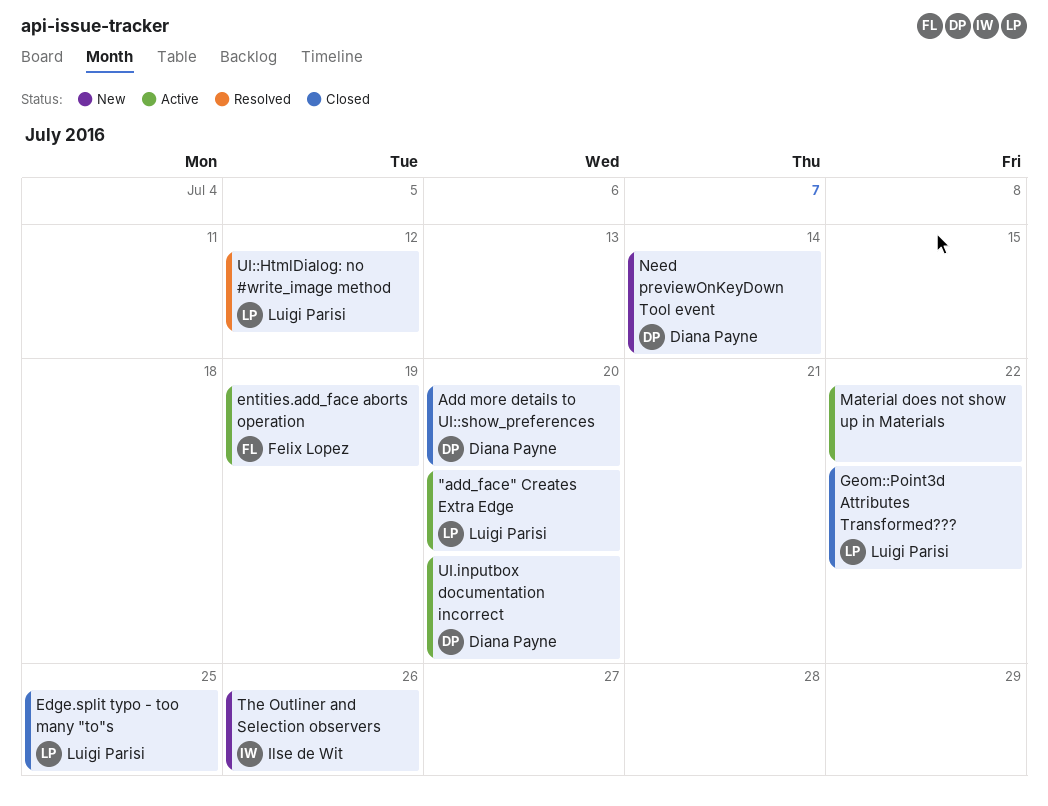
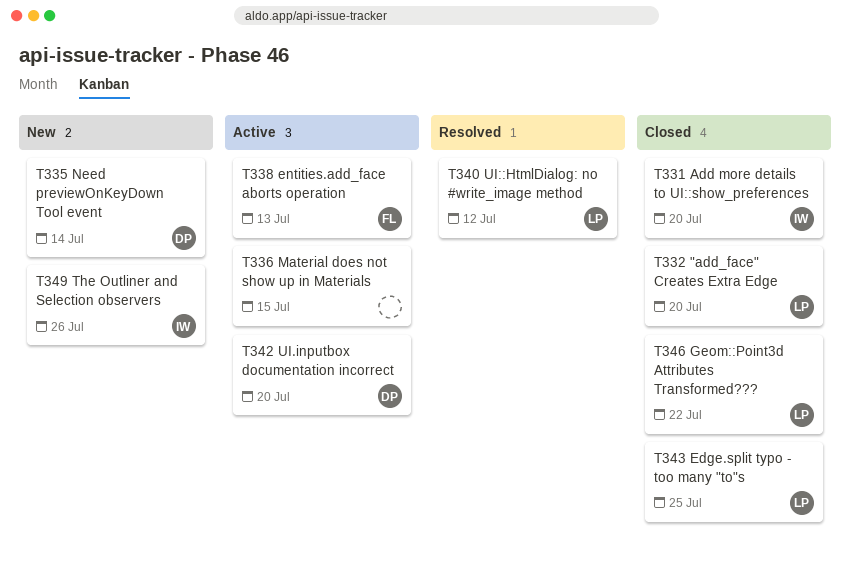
"add_face" Creates Extra Edge, status: Active -> Closed
Add more details to UI::show_preferences, owner: Diana Payne -> Ilse de Wit
entities.add_face aborts operation, due: Jul 19 -> Jul 13
Material does not show up in Materials, due: Jul 22 -> Jul 15

